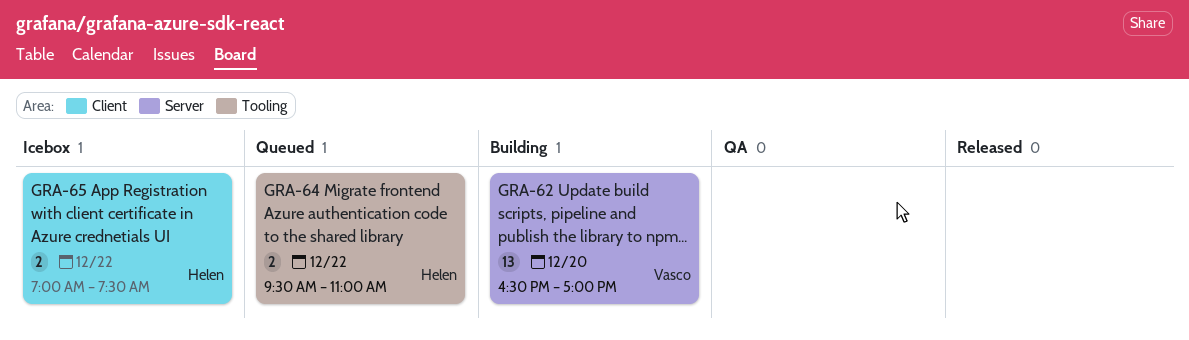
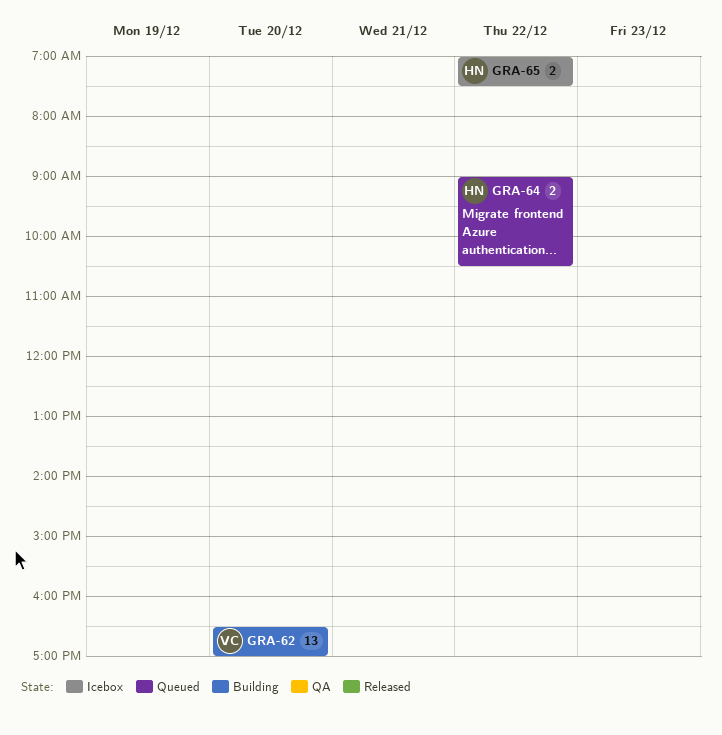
GRA-64, begins: 09:30 -> 09:00
GRA-64, ends: 11:00 -> 10:30

